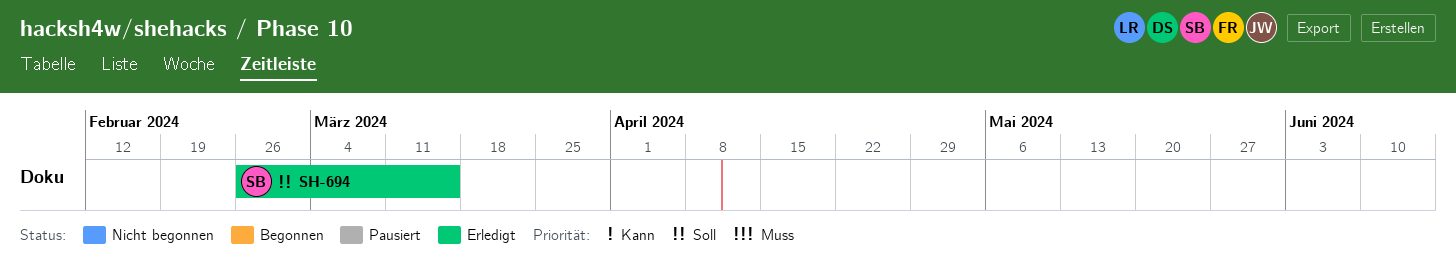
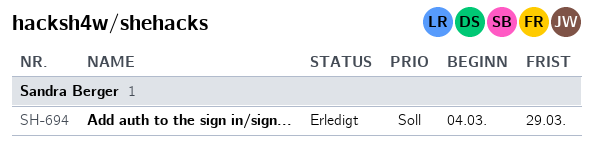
SH-694, start: Feb 26 -> Mar 4
SH-694, due: Mar 15 -> Mar 29

